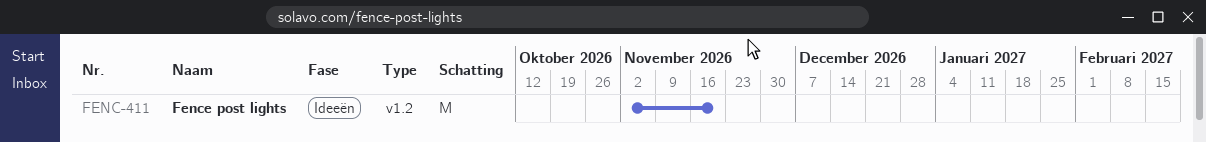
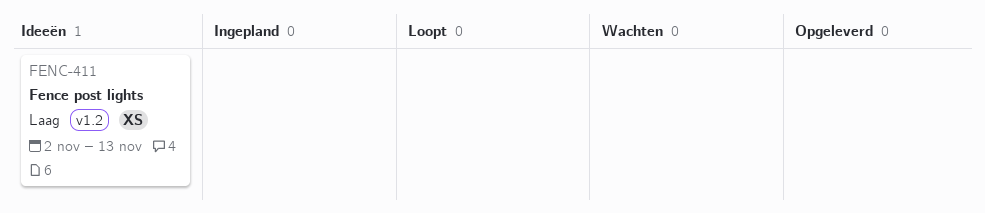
FENC-411, estimate: M -> XS
FENC-411, due: Nov 20 -> Nov 13

